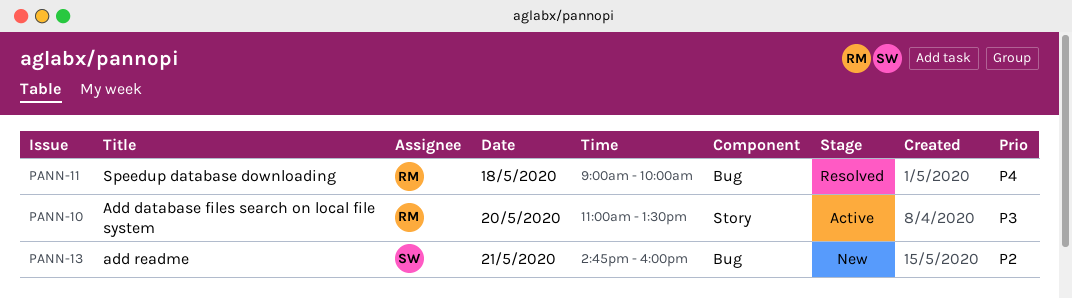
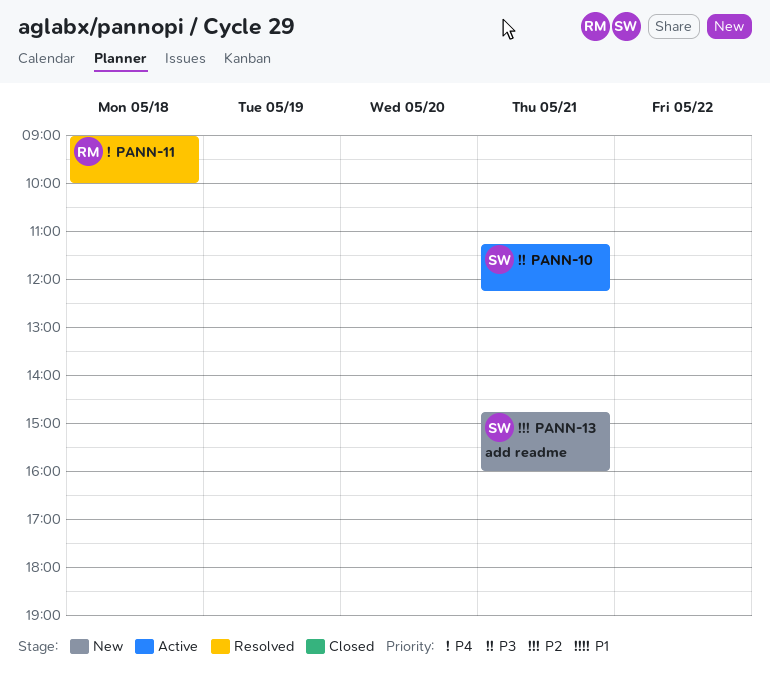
PANN-10, owner: RM -> SW
PANN-10, day: May 20 -> May 21
PANN-10, begins: 11:00 -> 11:15
PANN-10, ends: 13:30 -> 12:15

